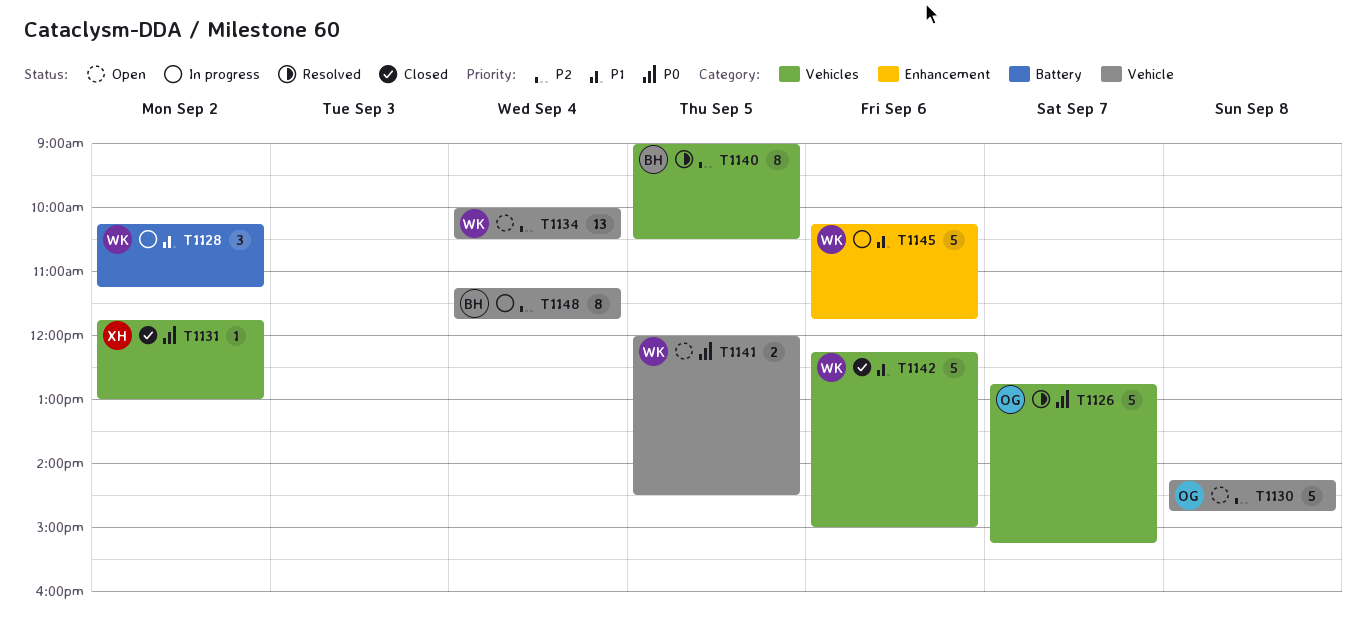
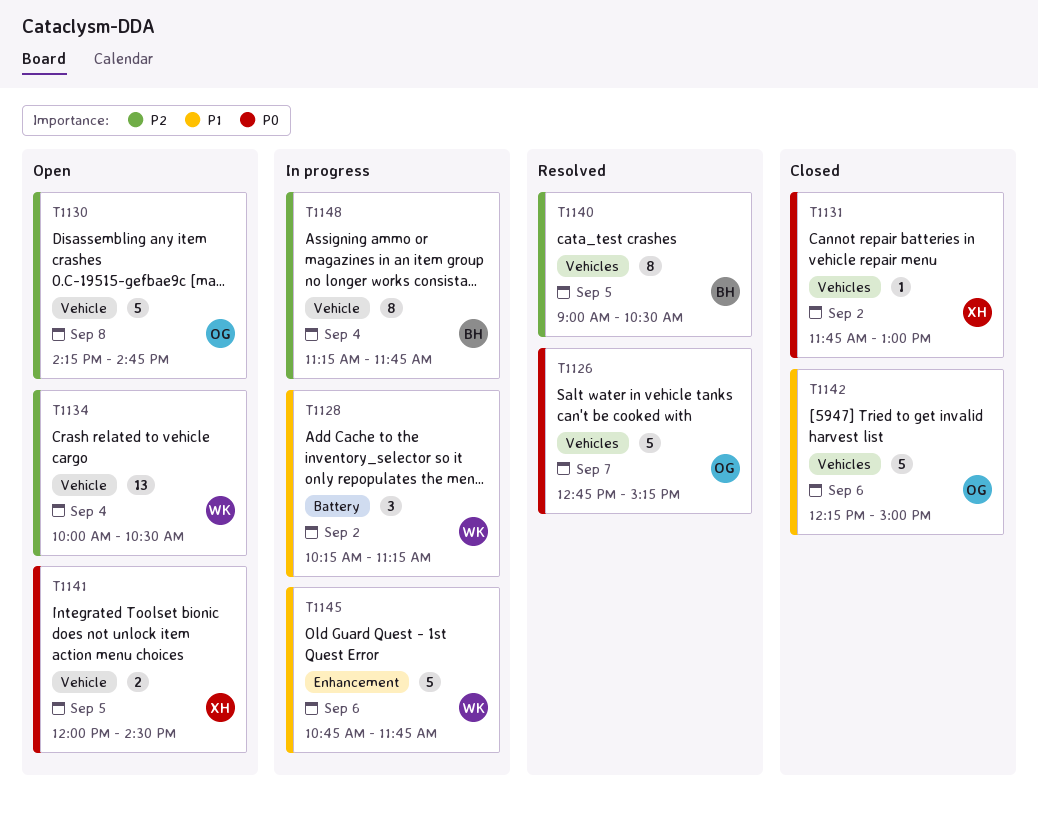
T1141, owner: WK -> XH
T1142, owner: WK -> OG
T1145, begins: 10:15 -> 10:45

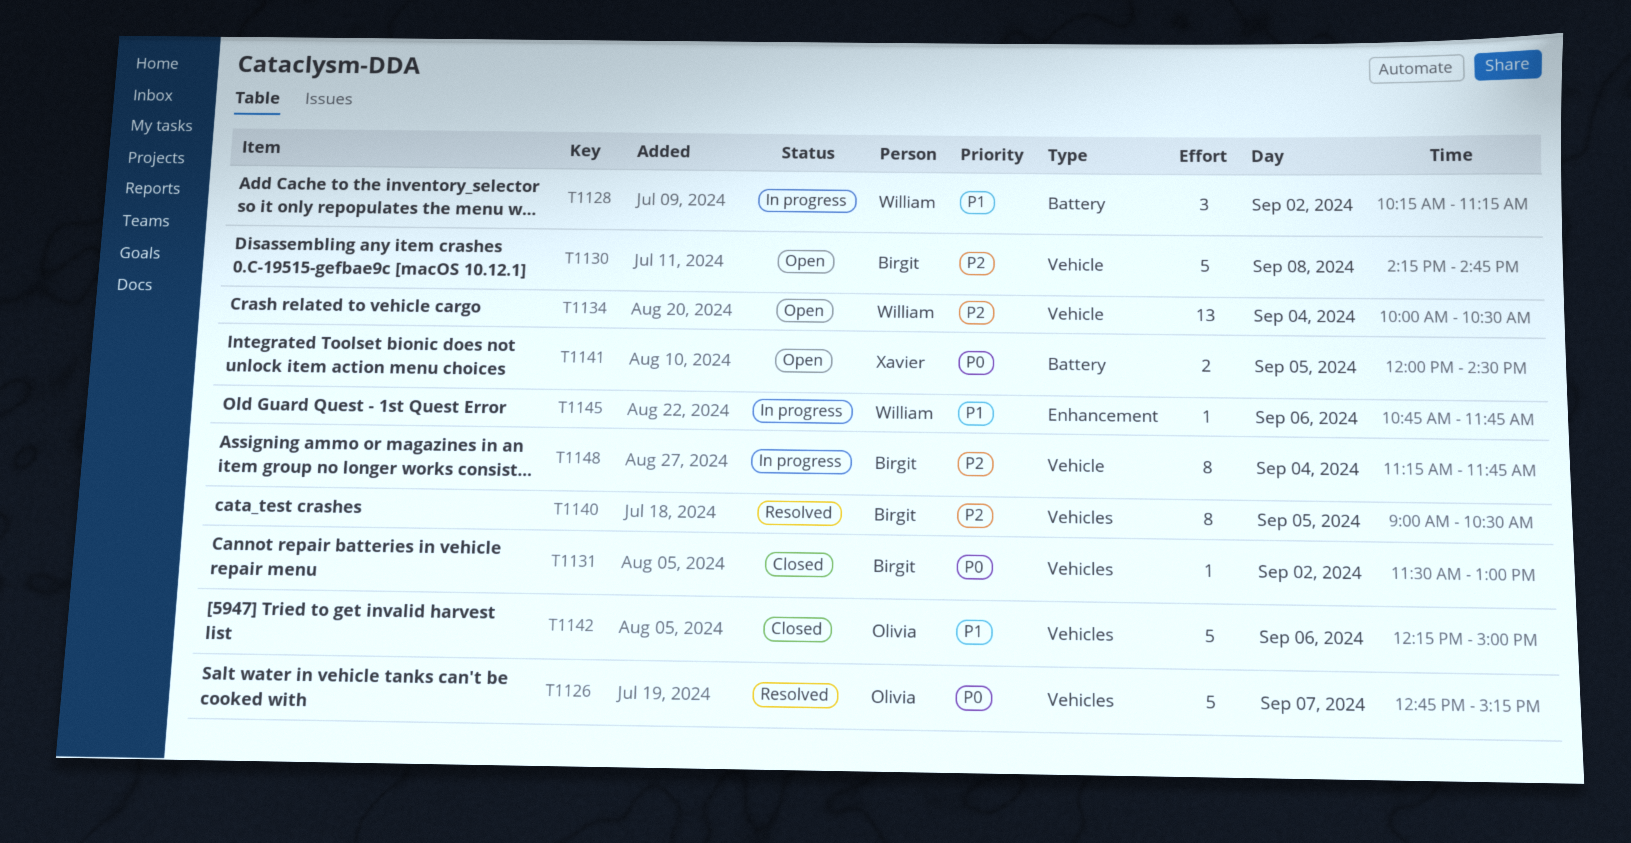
T1130, owner: Olivia -> Birgit
T1131, owner: Xavier -> Birgit
T1131, begins: 11:45 -> 11:30
T1141, label: Vehicle -> Battery
T1145, estimate: 5 -> 1

